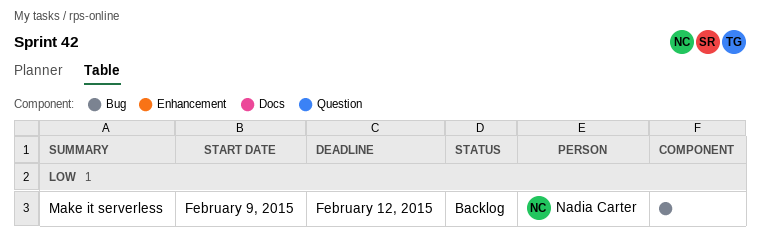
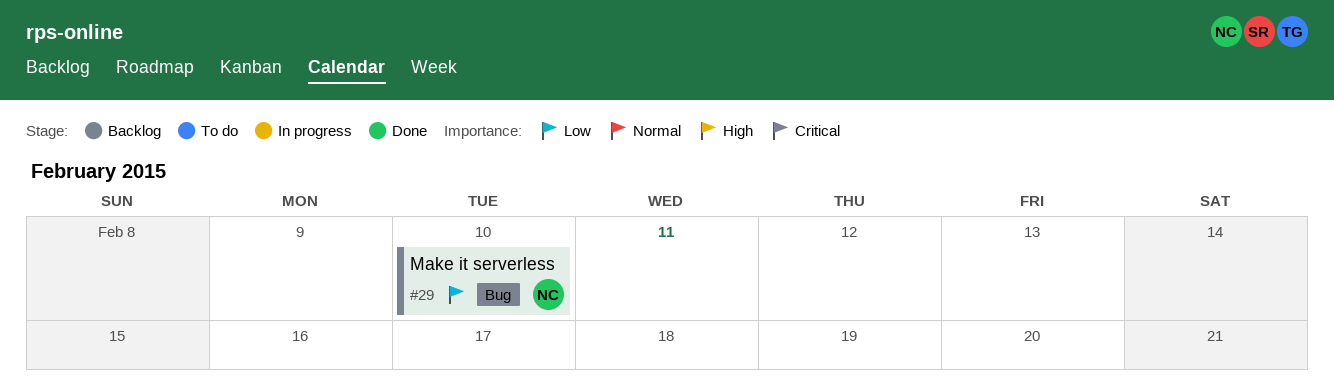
Make it serverless, due: Feb 12 -> Feb 10

